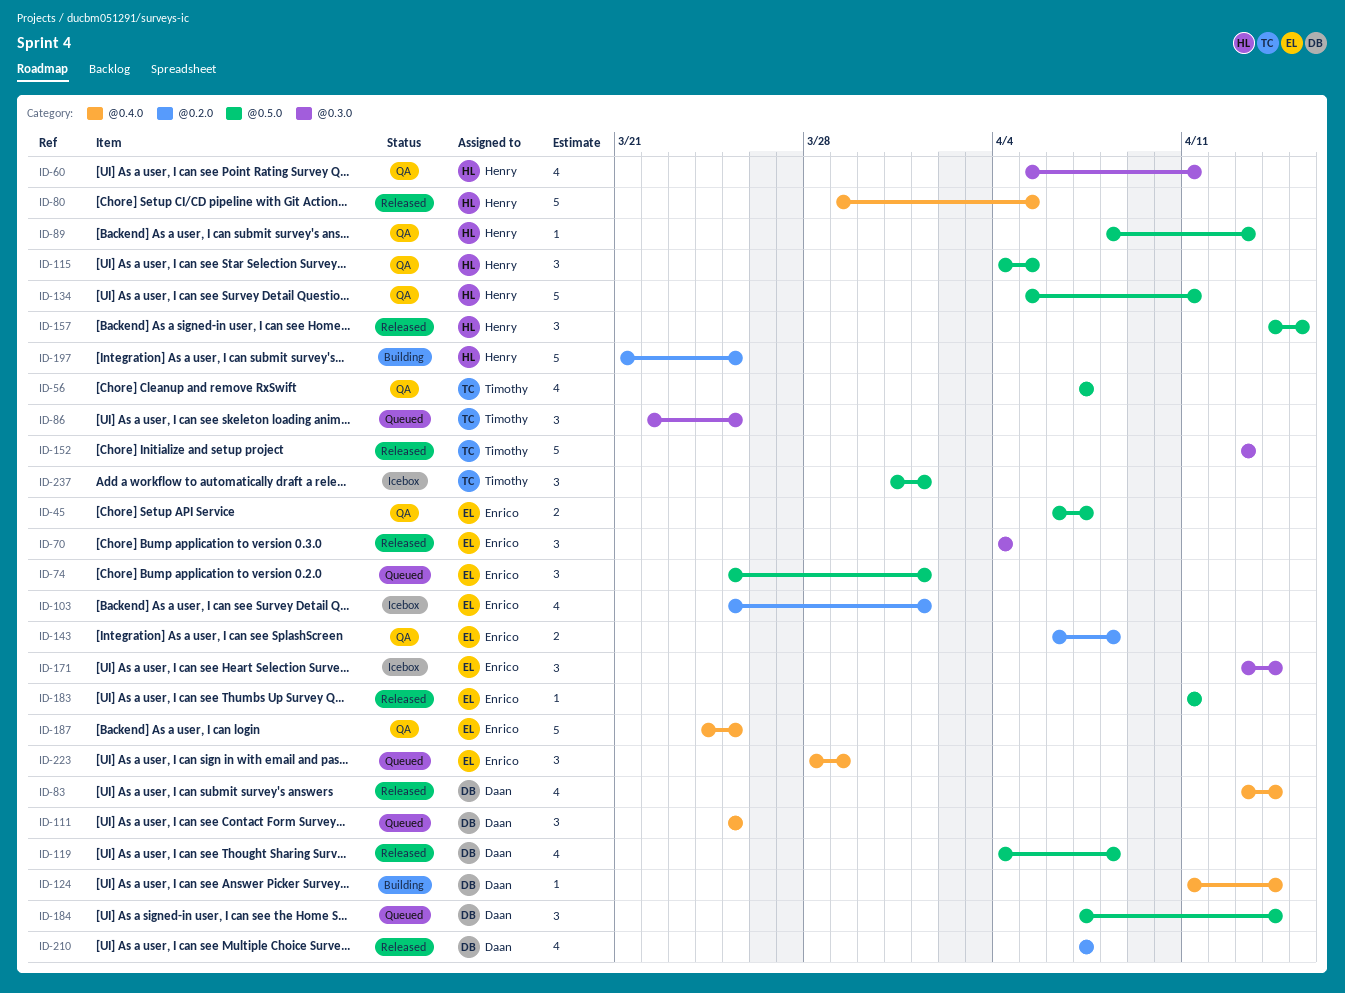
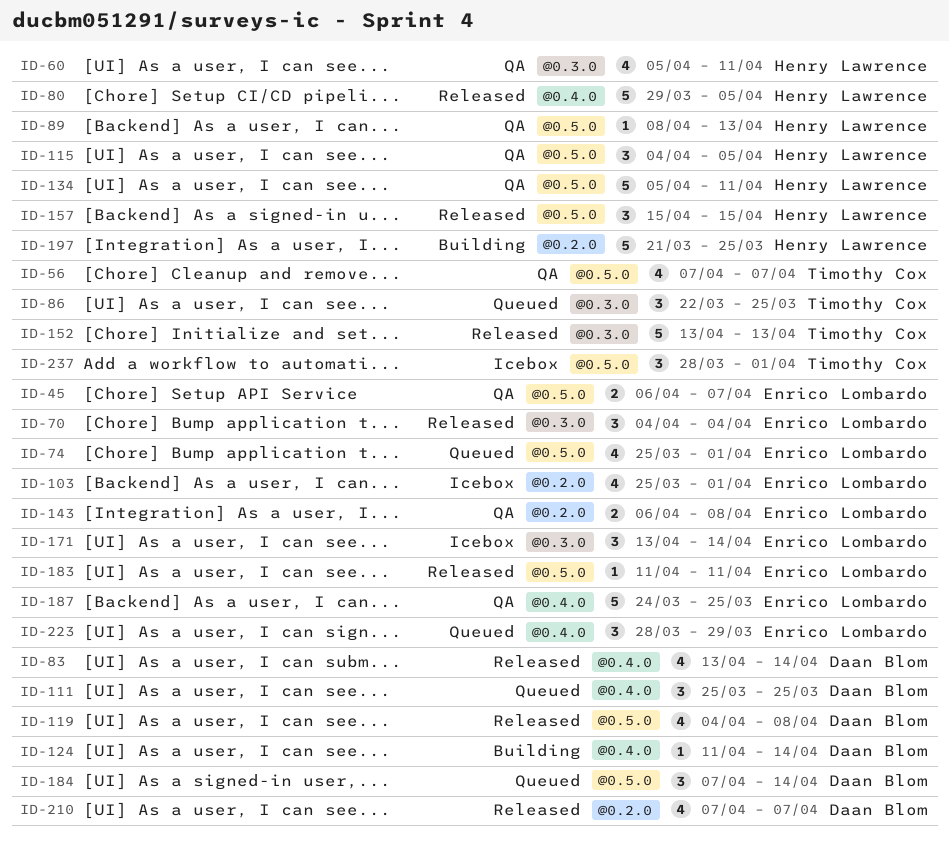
ID-74, estimate: 3 -> 4
ID-157, start: Apr 14 -> Apr 15
ID-237, start: Mar 31 -> Mar 28

